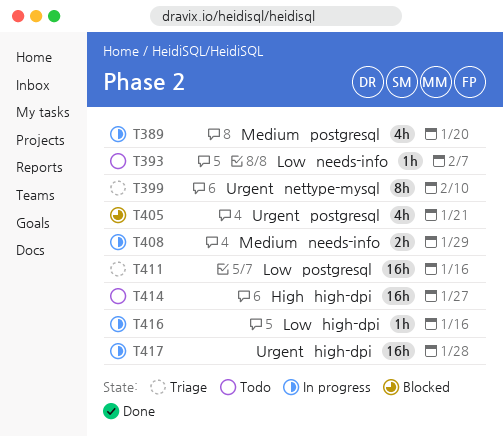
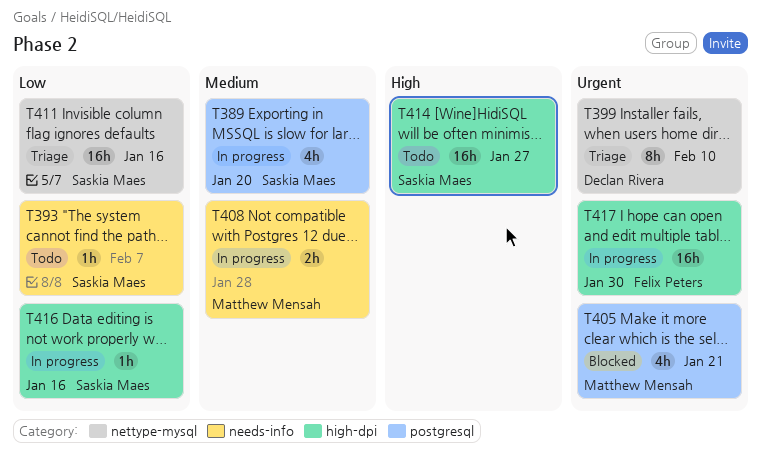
T408, due: Jan 29 -> Jan 28
T411, label: postgresql -> nettype-mysql
T417, due: Jan 28 -> Jan 30

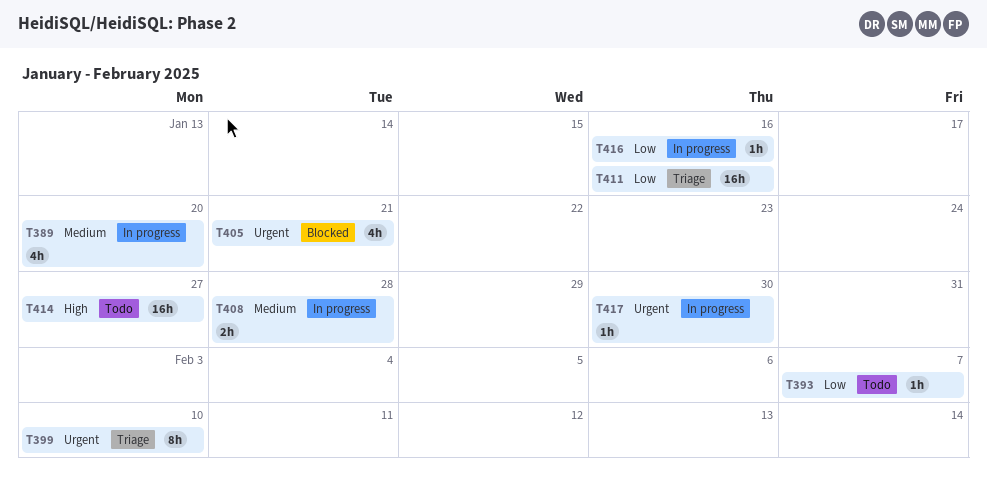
T417, estimate: 16h -> 1h

